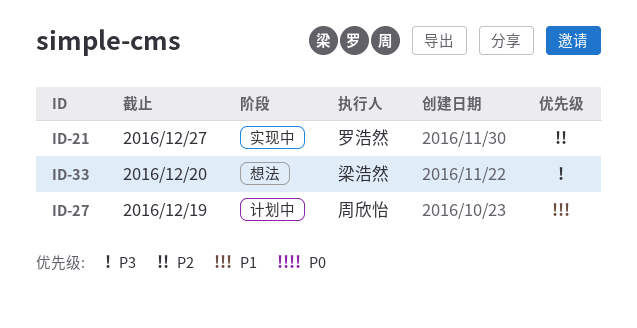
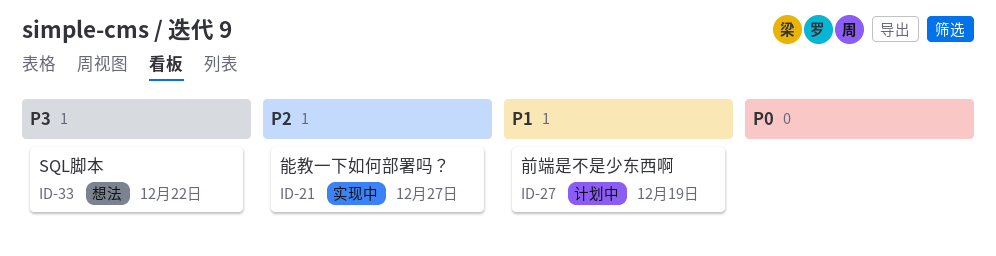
ID-33, due: Dec 20 -> Dec 22

